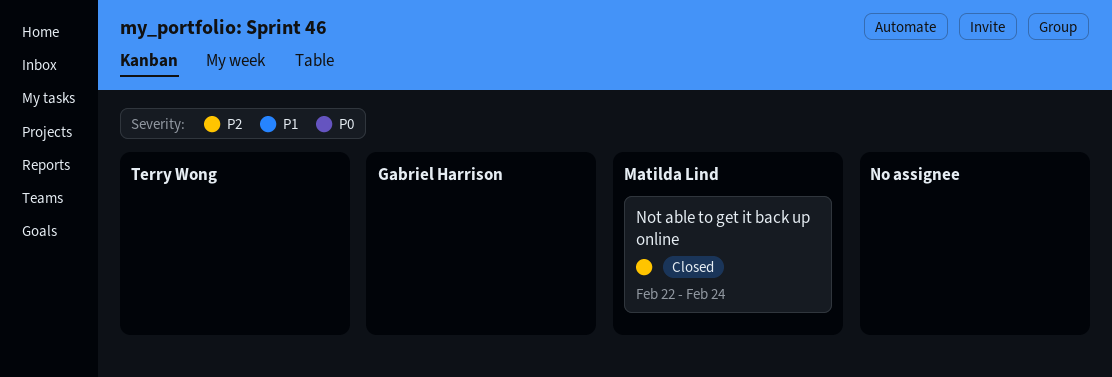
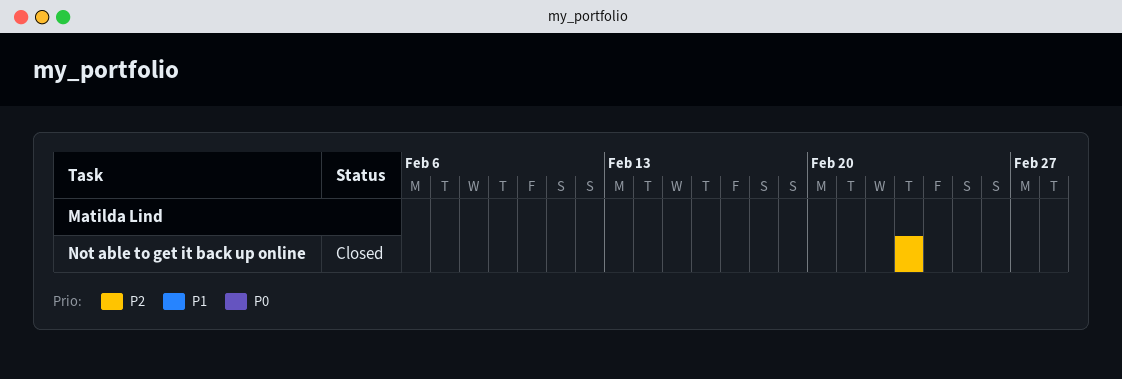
Not able to get it back up online, start: Feb 22 -> Feb 23
Not able to get it back up online, due: Feb 24 -> Feb 23

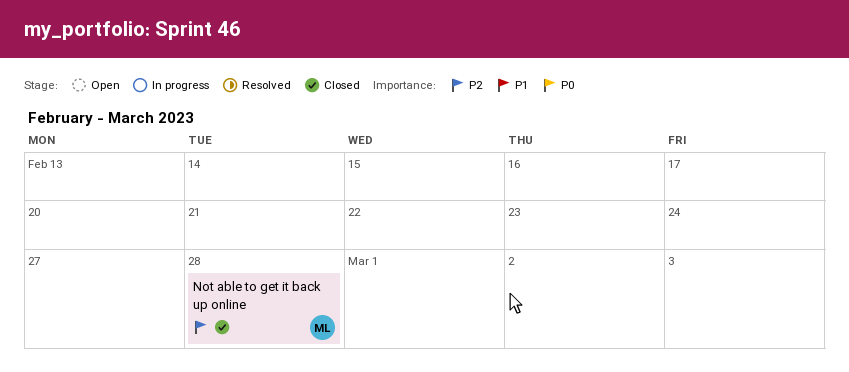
Not able to get it back up online, due: Feb 23 -> Feb 28

